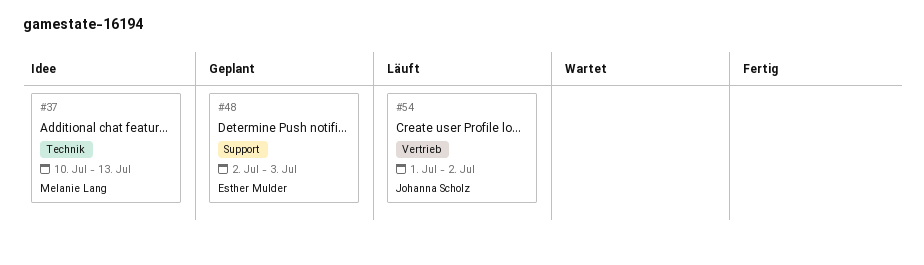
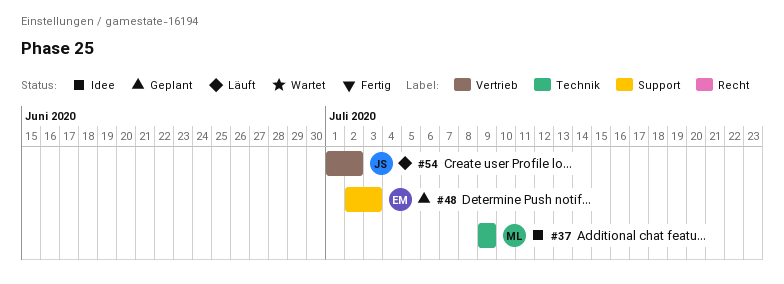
#37, start: Jul 10 -> Jul 9
#37, due: Jul 13 -> Jul 9

